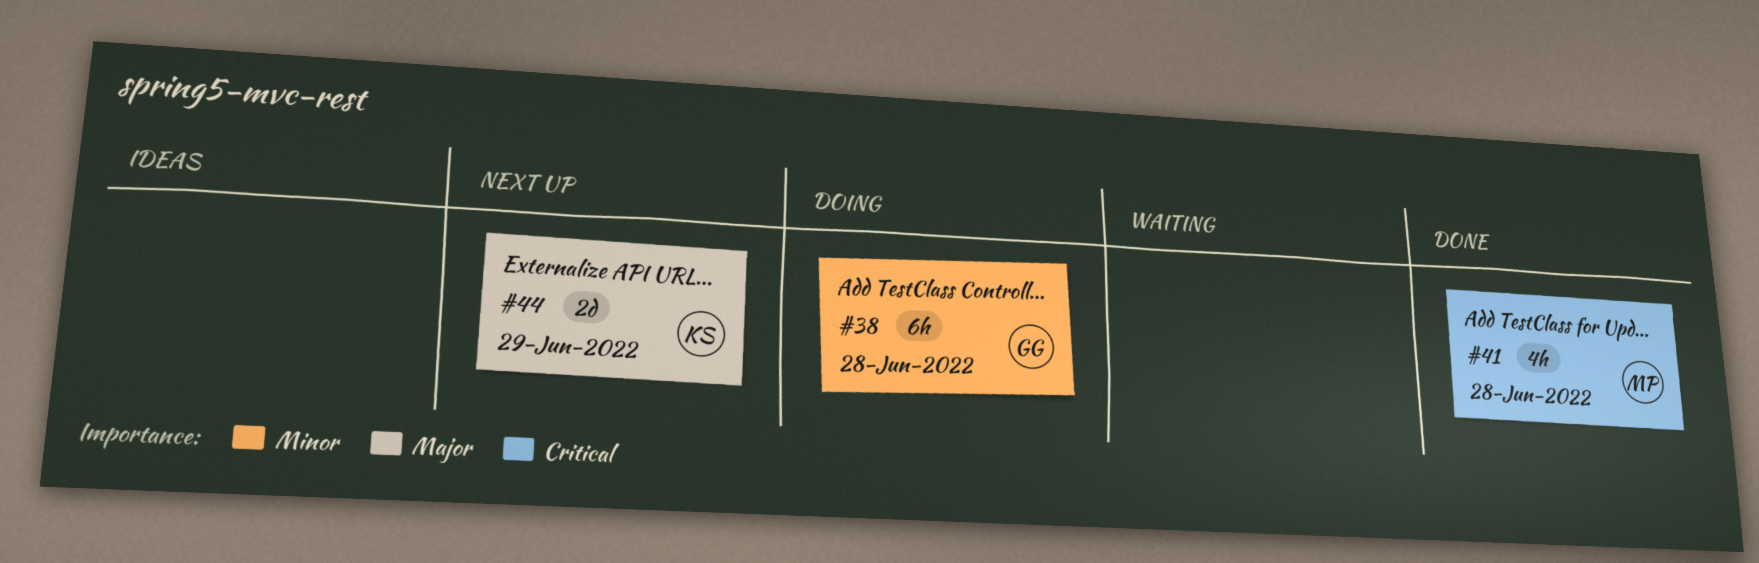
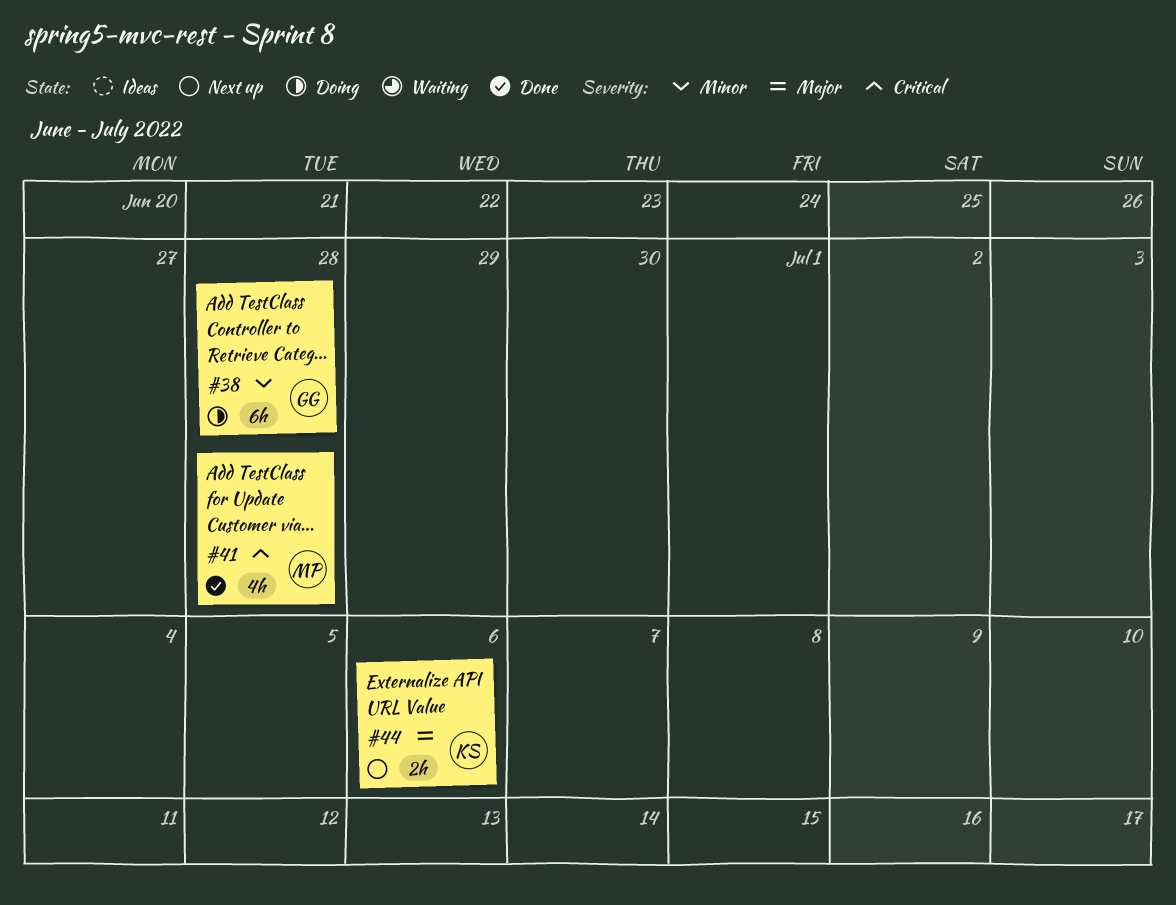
#44, estimate: 2d -> 2h
#44, due: Jun 29 -> Jul 6

